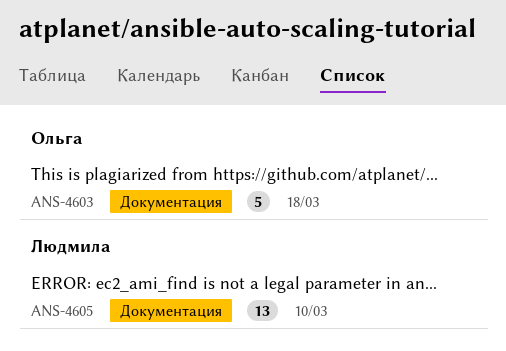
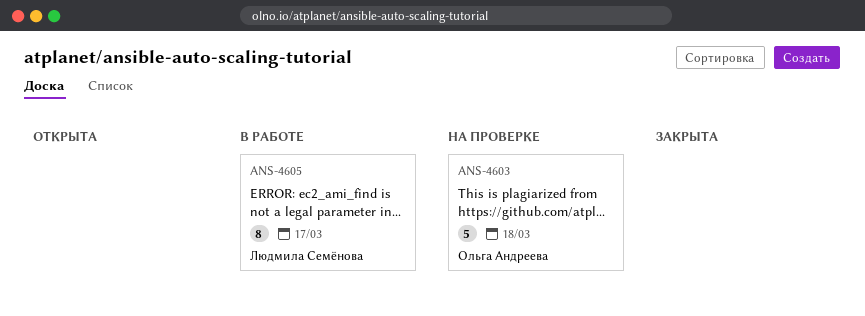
ANS-4605, estimate: 13 -> 8
ANS-4605, due: Mar 10 -> Mar 17

